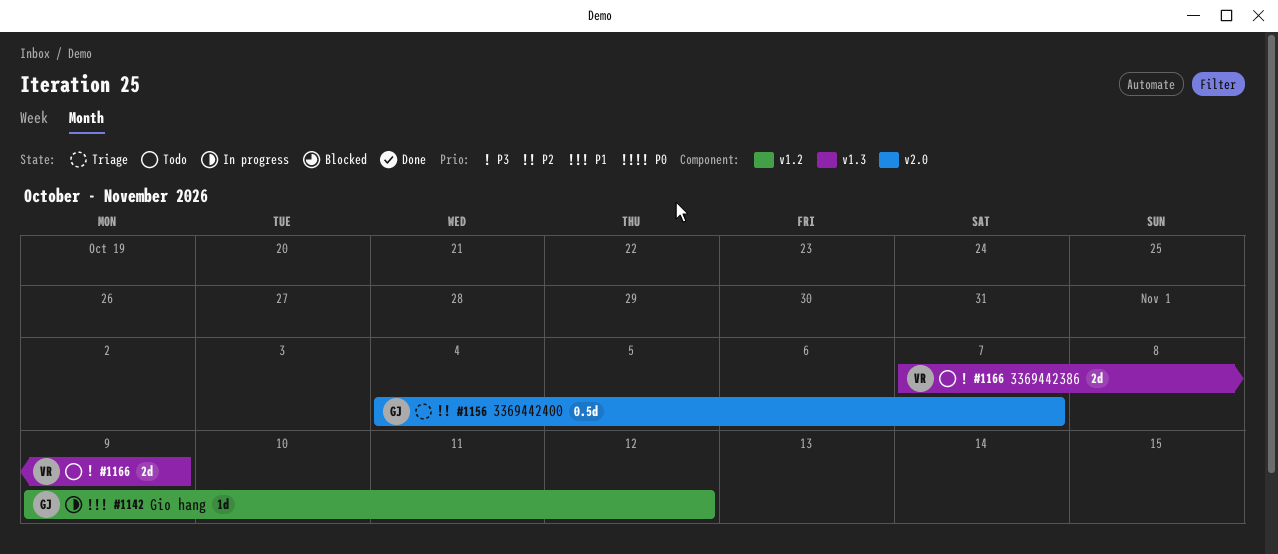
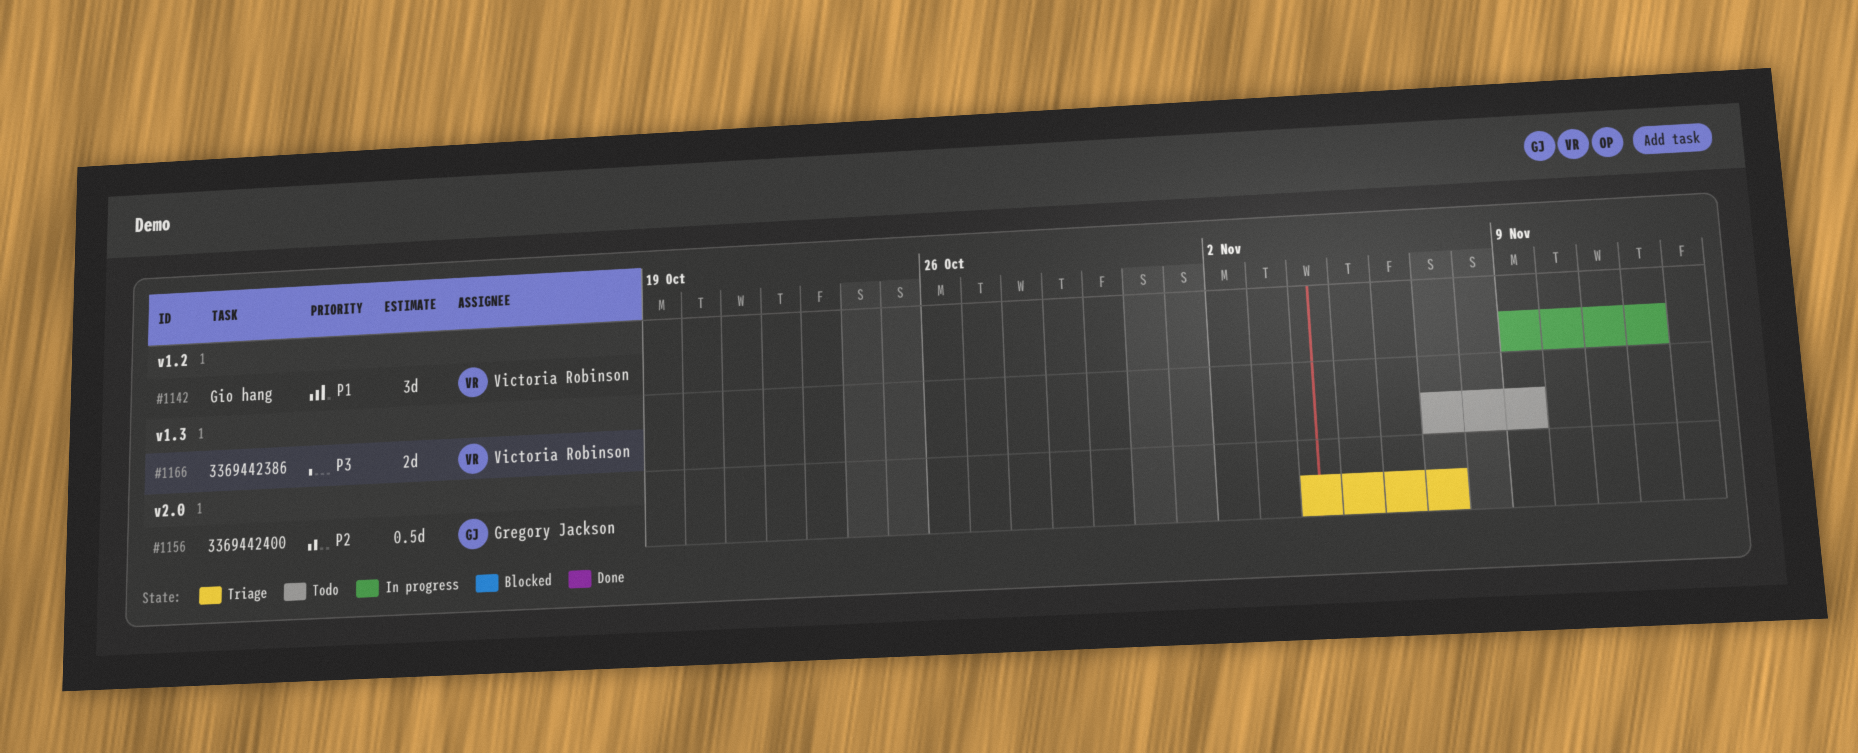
#1142, owner: Gregory Jackson -> Victoria Robinson
#1142, estimate: 1d -> 3d

